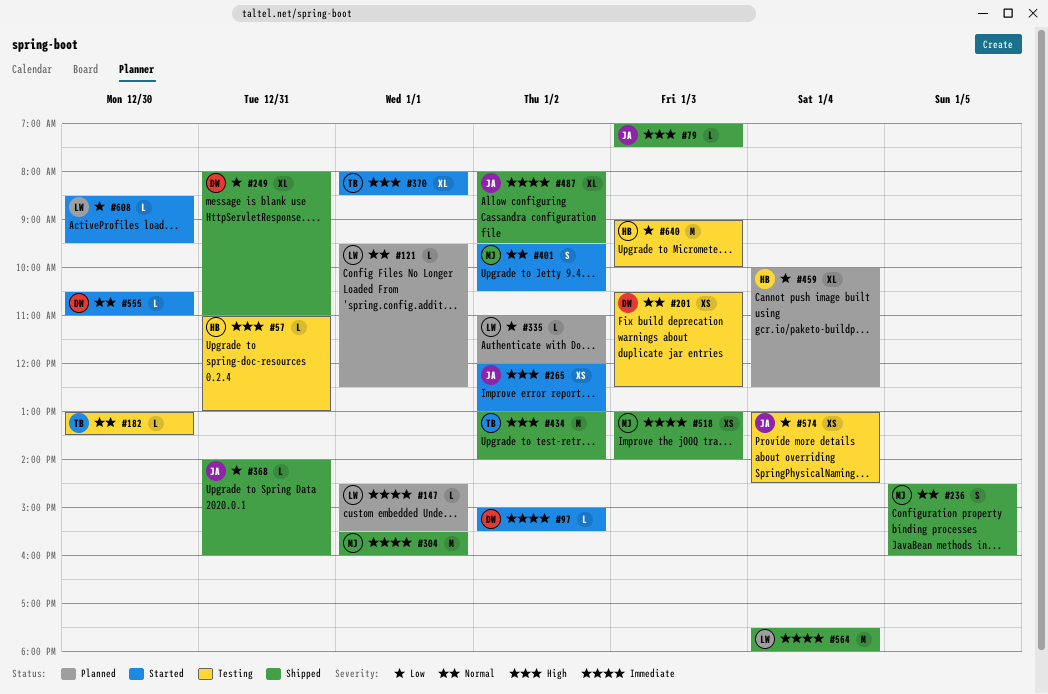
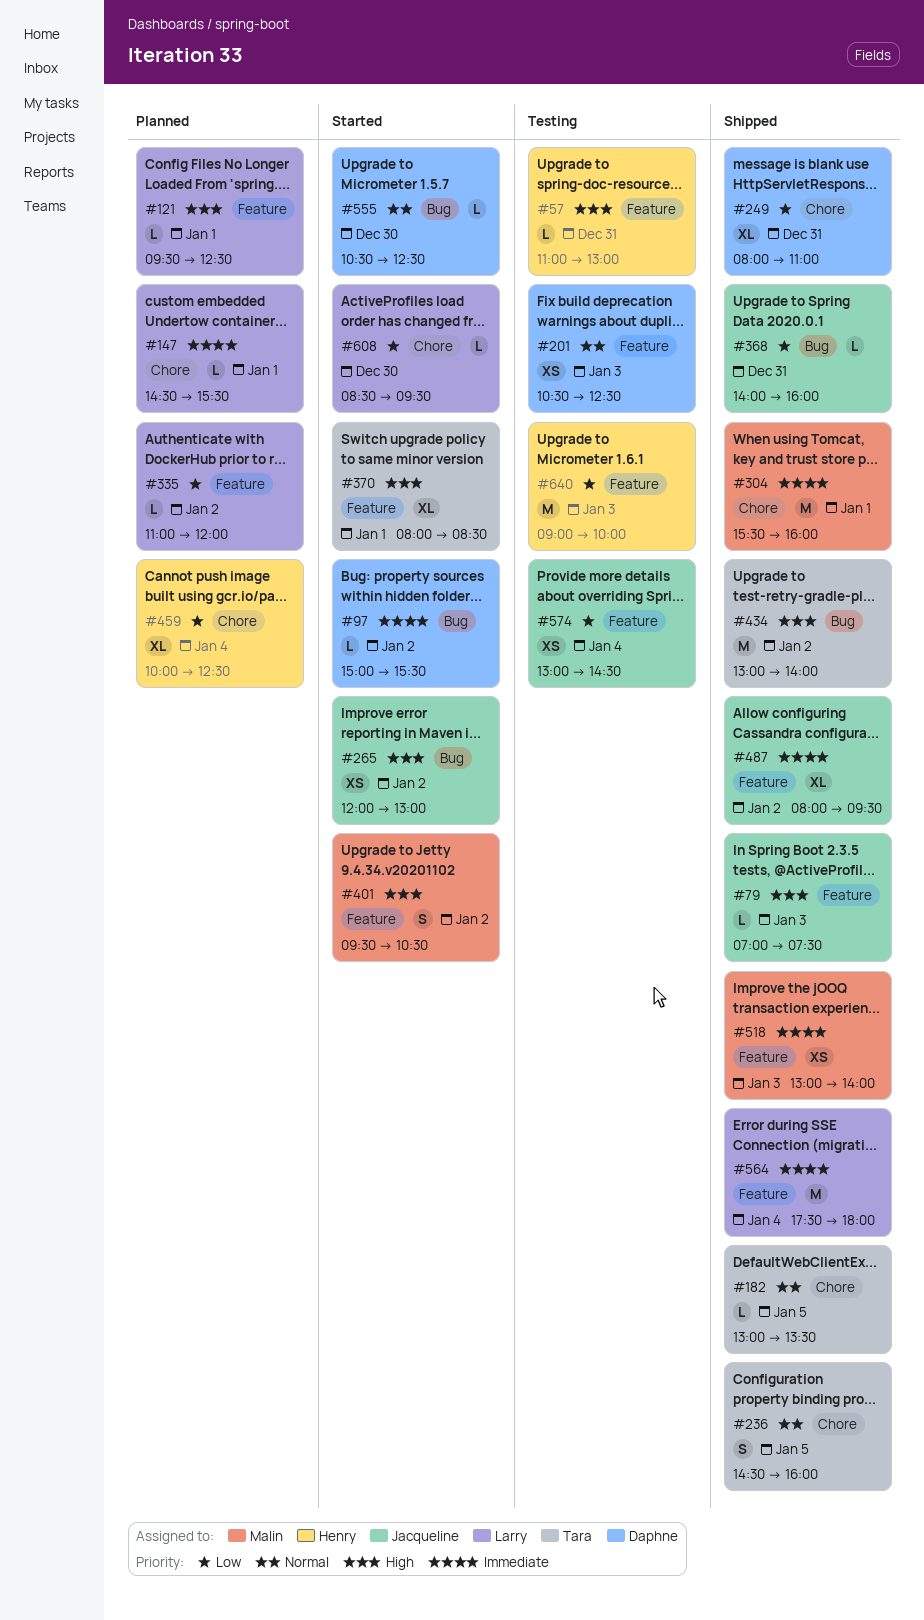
#121, priority: Normal -> High
#182, status: Testing -> Shipped
#182, day: Dec 30 -> Jan 5
#236, owner: Malin -> Tara
#401, priority: Normal -> High
#555, ends: 11:00 -> 12:30

